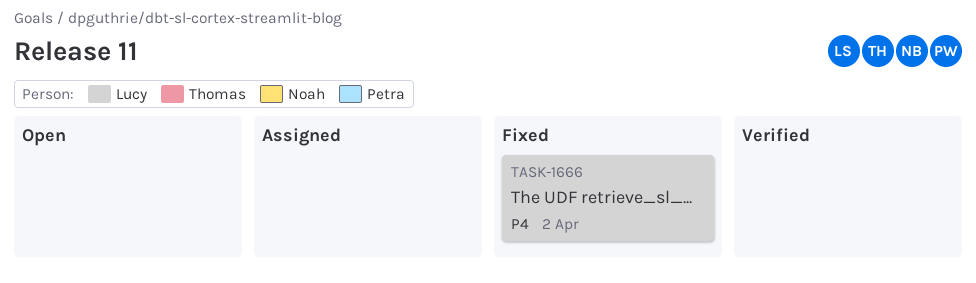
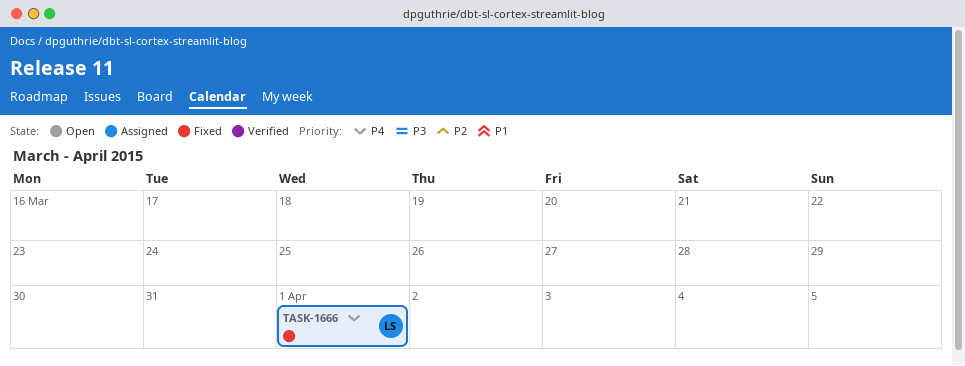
TASK-1666, due: Apr 2 -> Apr 1

